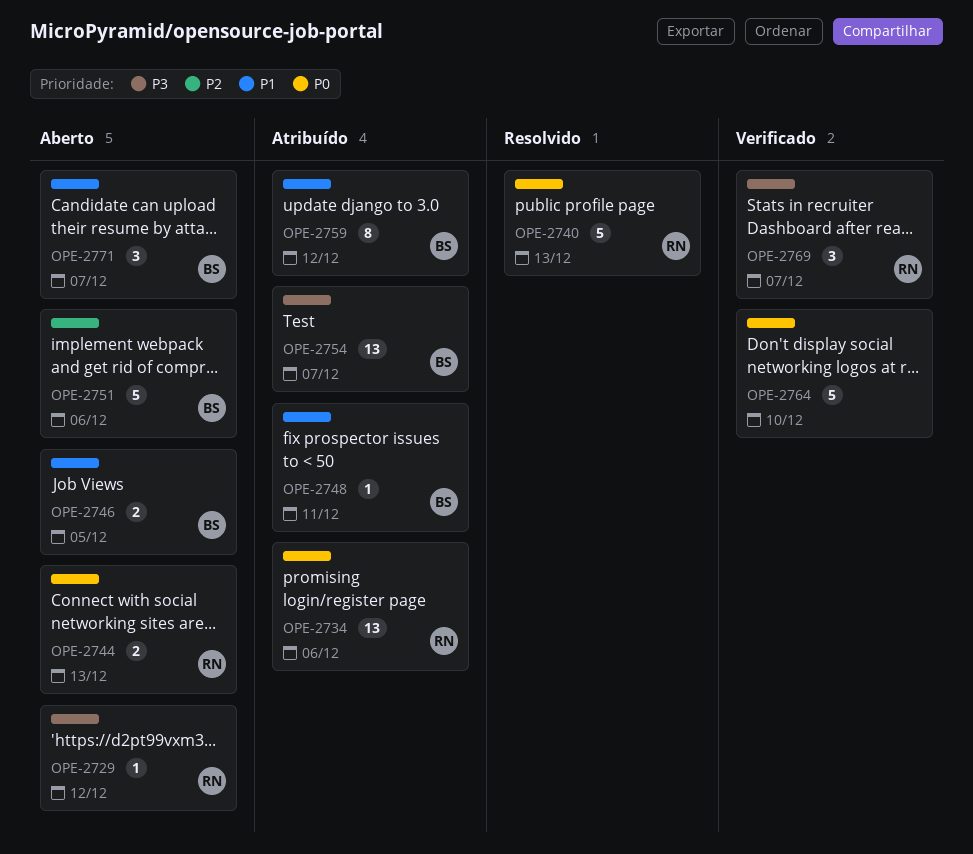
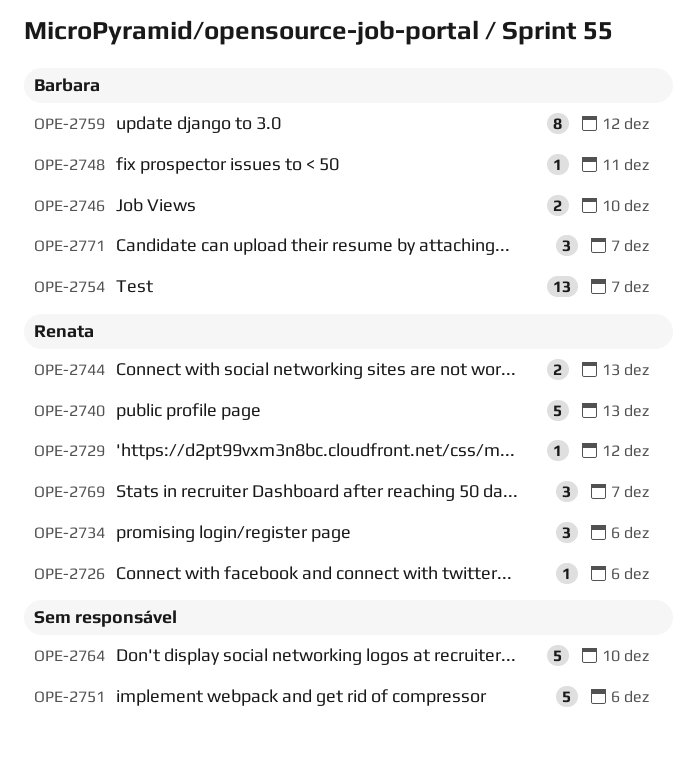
OPE-2726: none -> present
OPE-2734, estimate: 13 -> 3
OPE-2746, due: Dec 5 -> Dec 10
OPE-2751, owner: Barbara -> none

